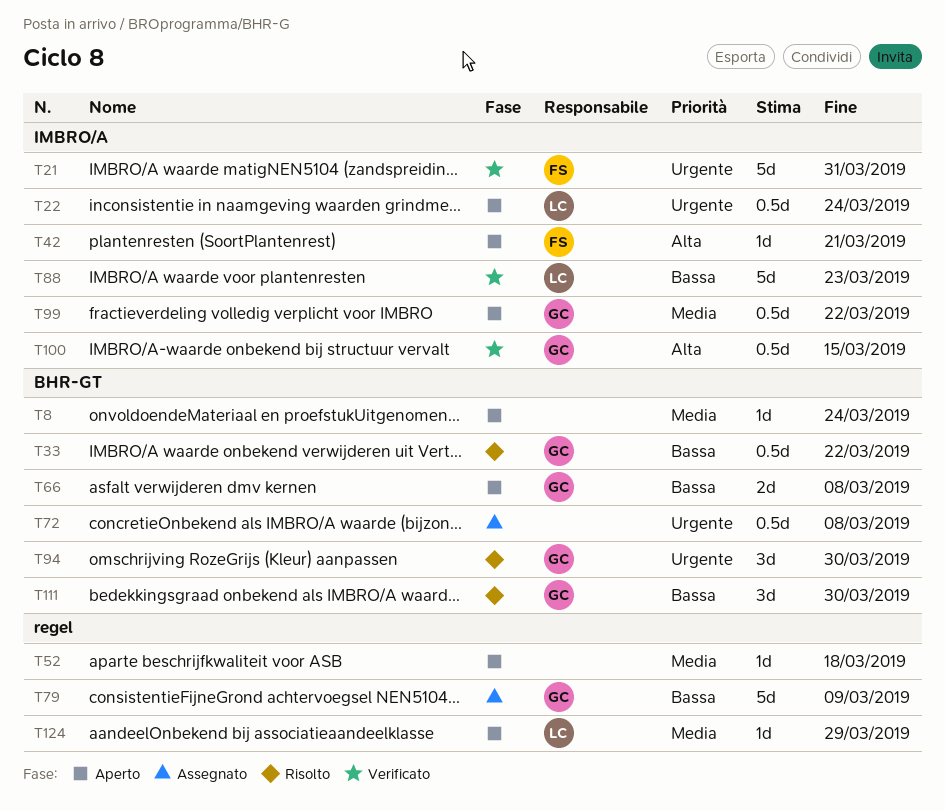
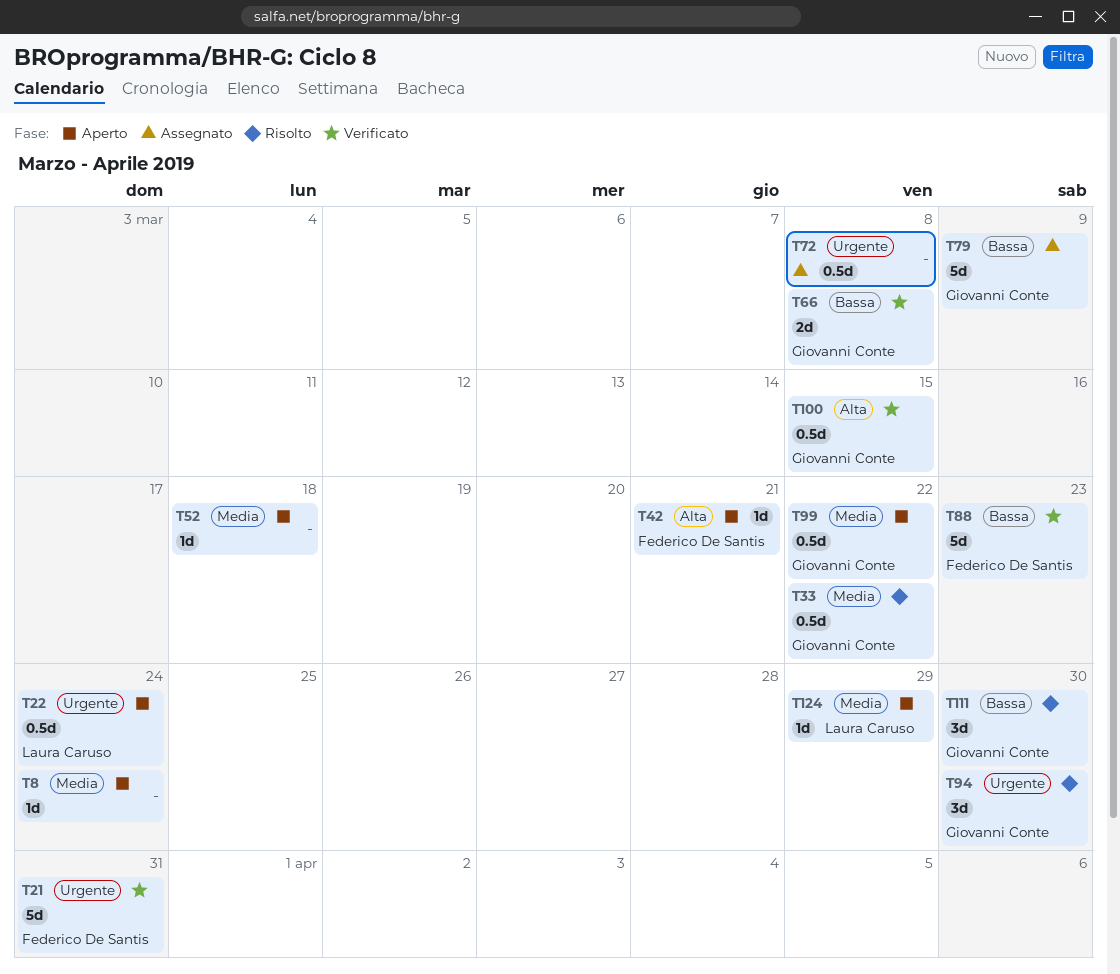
T33, priority: Bassa -> Media
T66, status: Aperto -> Verificato
T88, owner: Laura Caruso -> Federico De Santis

